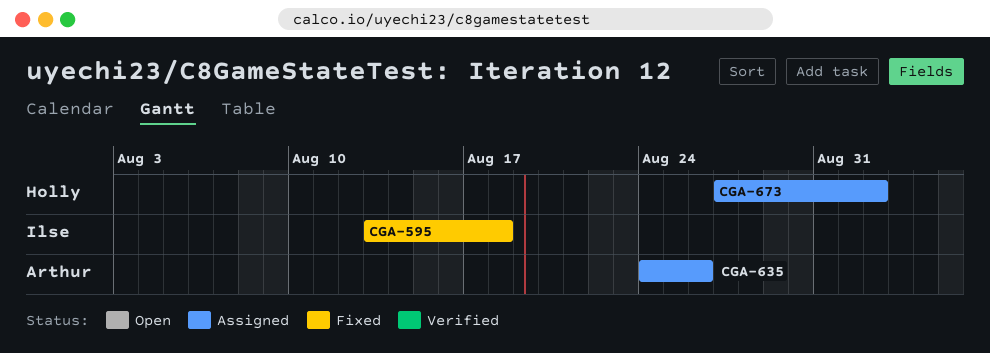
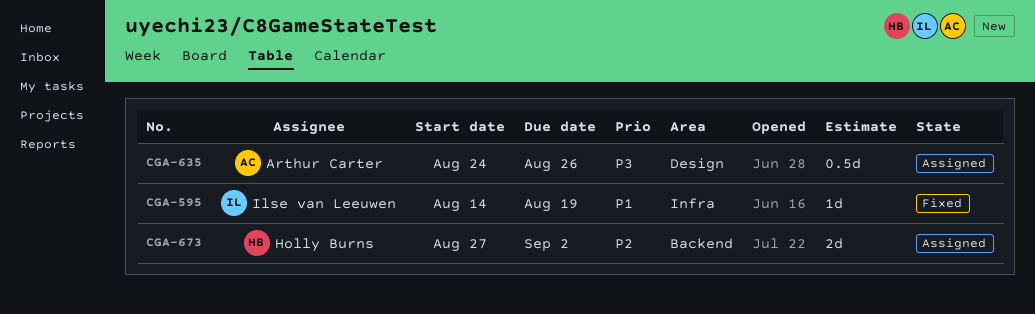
CGA-595, start: Aug 13 -> Aug 14
CGA-595, due: Aug 18 -> Aug 19

